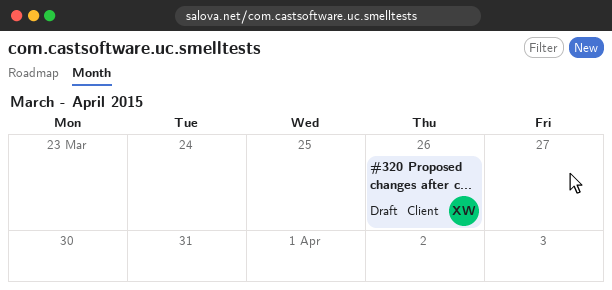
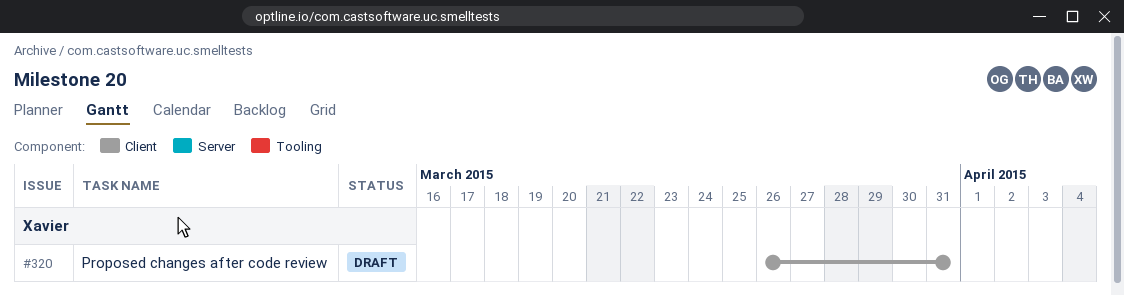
#320, due: Mar 26 -> Mar 31

